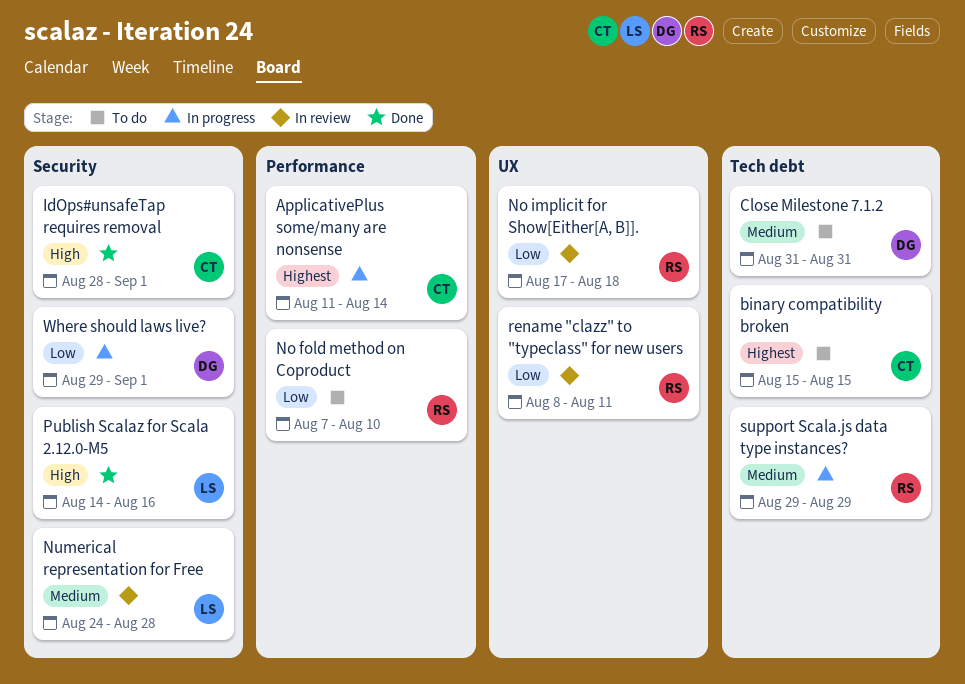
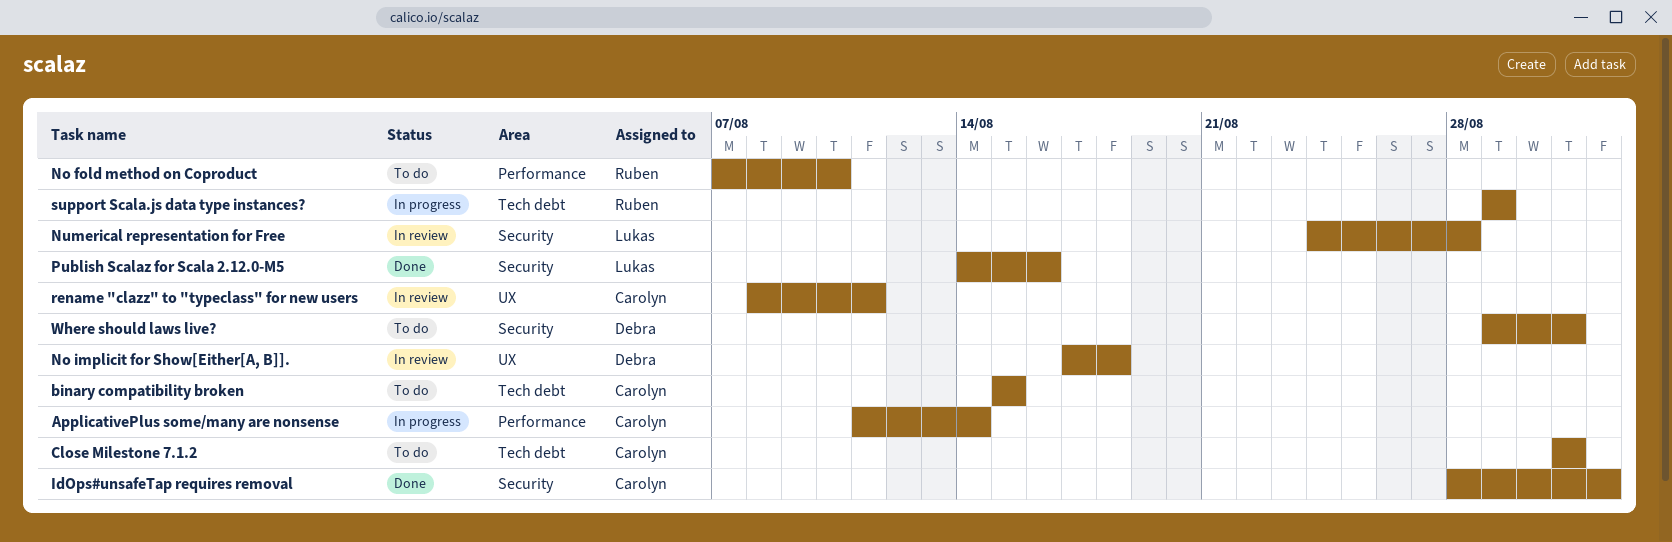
Close Milestone 7.1.2, owner: Debra -> Carolyn
No implicit for Show[Either[A, B]]., owner: Ruben -> Debra
rename "clazz" to "typeclass" for new users, owner: Ruben -> Carolyn
Where should laws live?, status: In progress -> To do
Where should laws live?, due: Sep 1 -> Aug 31

